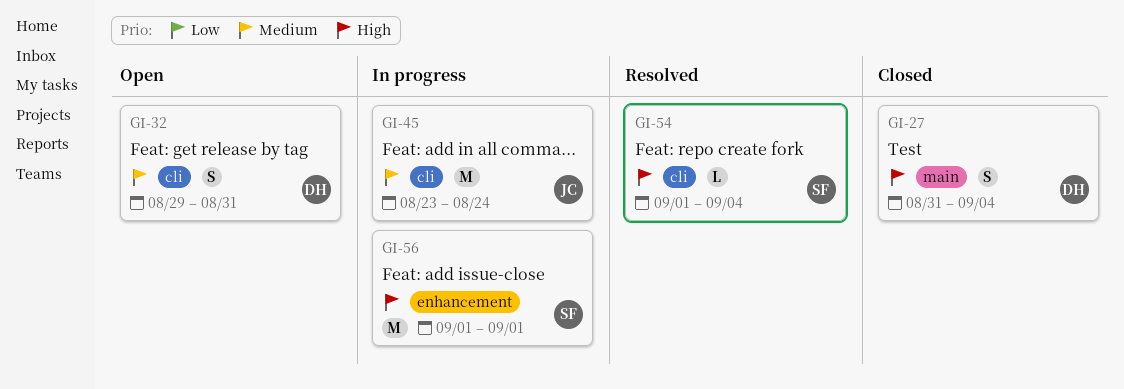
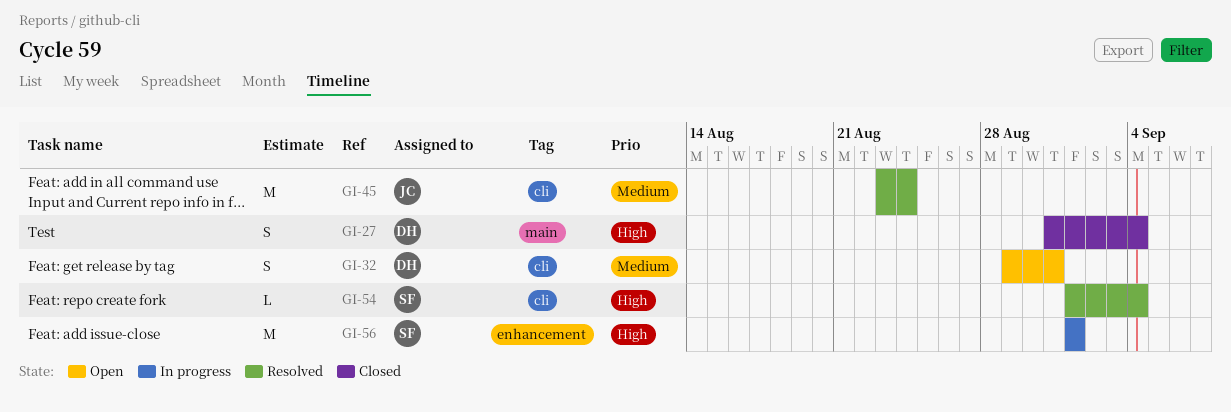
GI-45, status: In progress -> Resolved

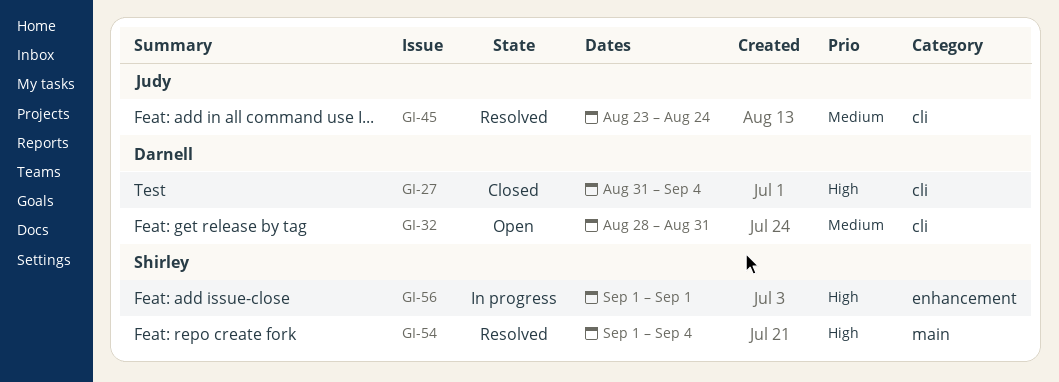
GI-27, label: main -> cli
GI-32, start: Aug 29 -> Aug 28
GI-54, label: cli -> main

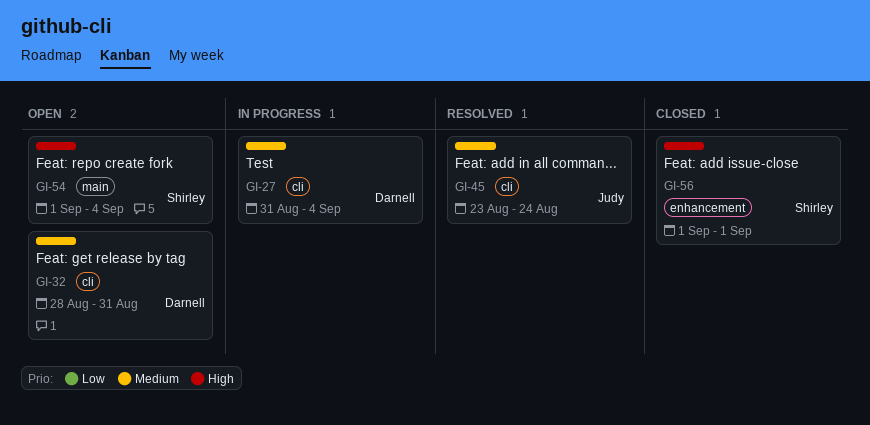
GI-27, status: Closed -> In progress
GI-27, priority: High -> Medium
GI-54, status: Resolved -> Open
GI-56, status: In progress -> Closed

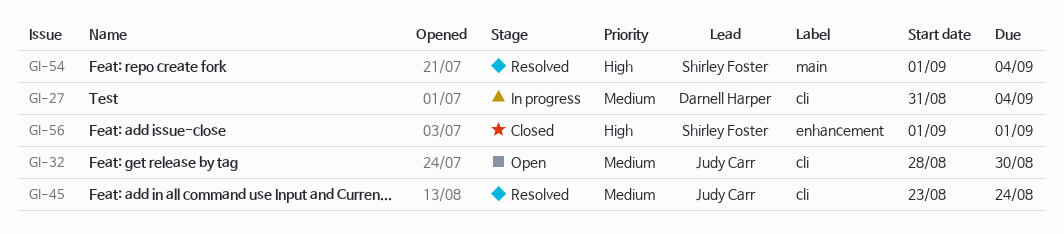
GI-32, owner: Darnell Harper -> Judy Carr
GI-32, due: Aug 31 -> Aug 30
GI-54, status: Open -> Resolved

